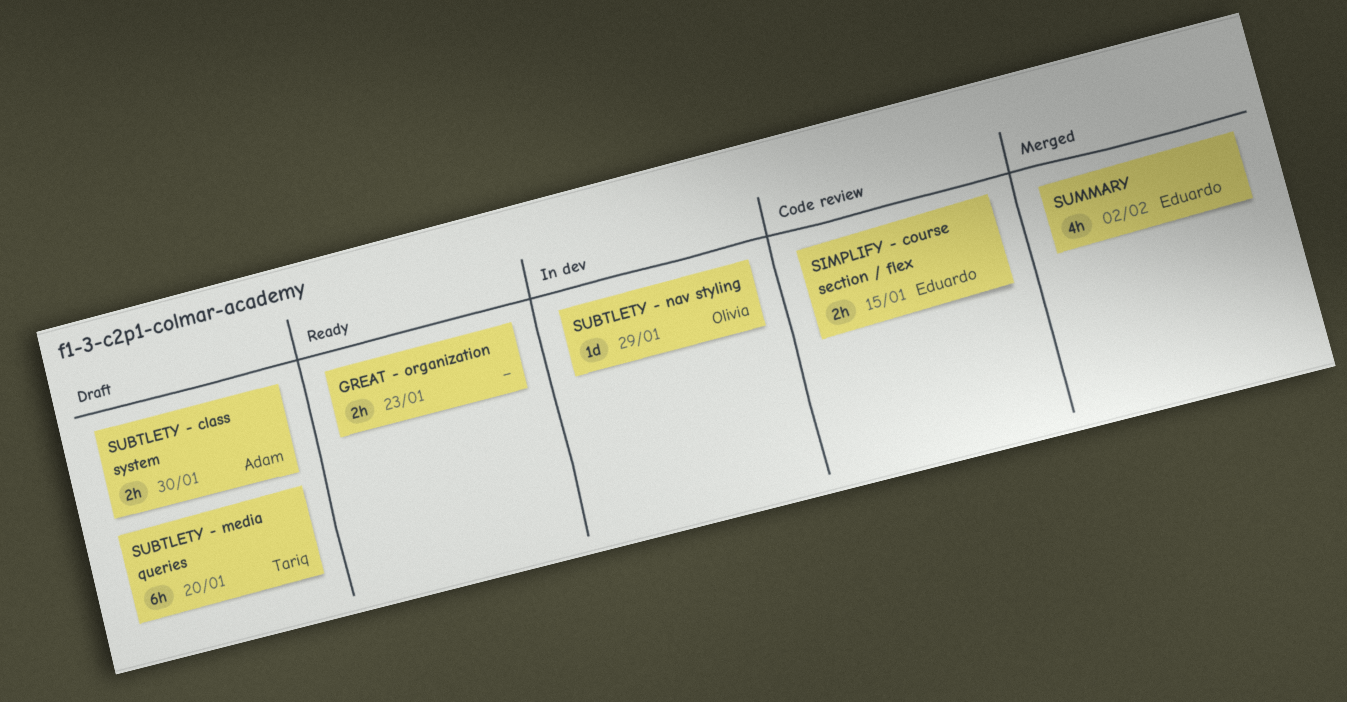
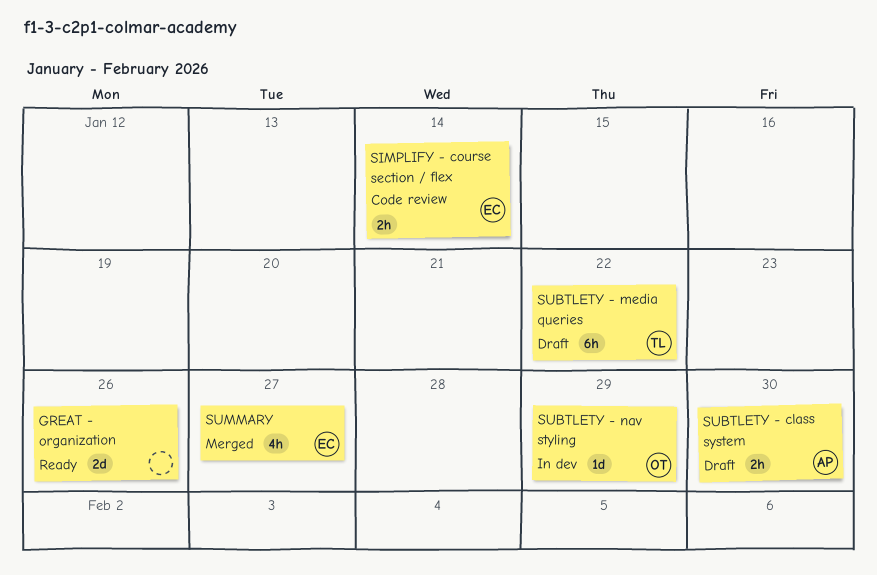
GREAT - organization, estimate: 2h -> 2d
GREAT - organization, due: Jan 23 -> Jan 26
SIMPLIFY - course section / flex, due: Jan 15 -> Jan 14
SUBTLETY - media queries, due: Jan 20 -> Jan 22
SUMMARY, due: Feb 2 -> Jan 27

